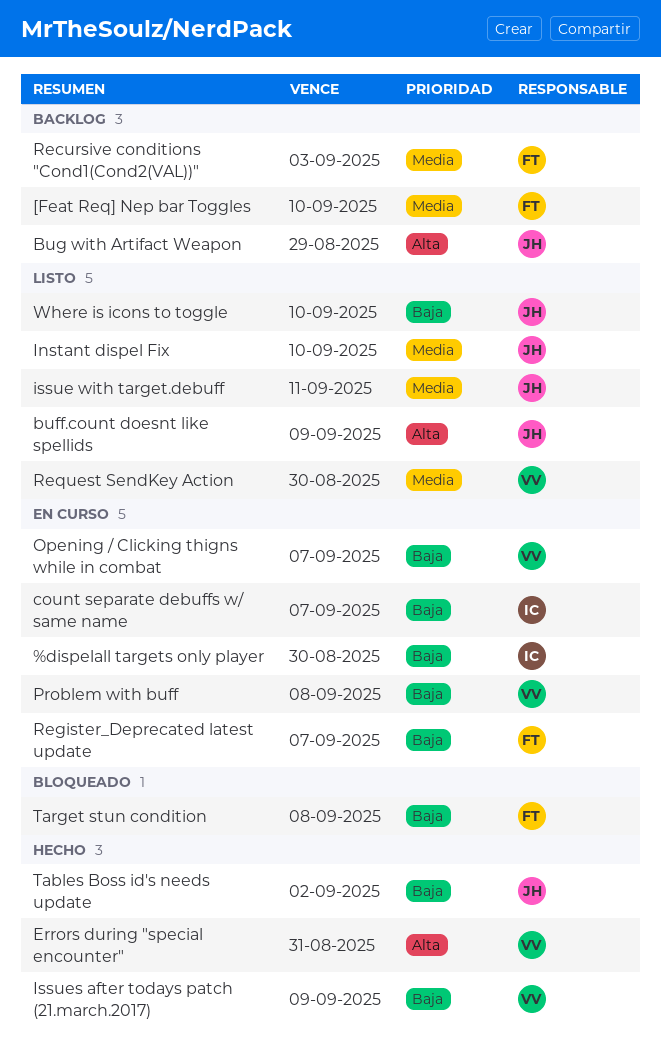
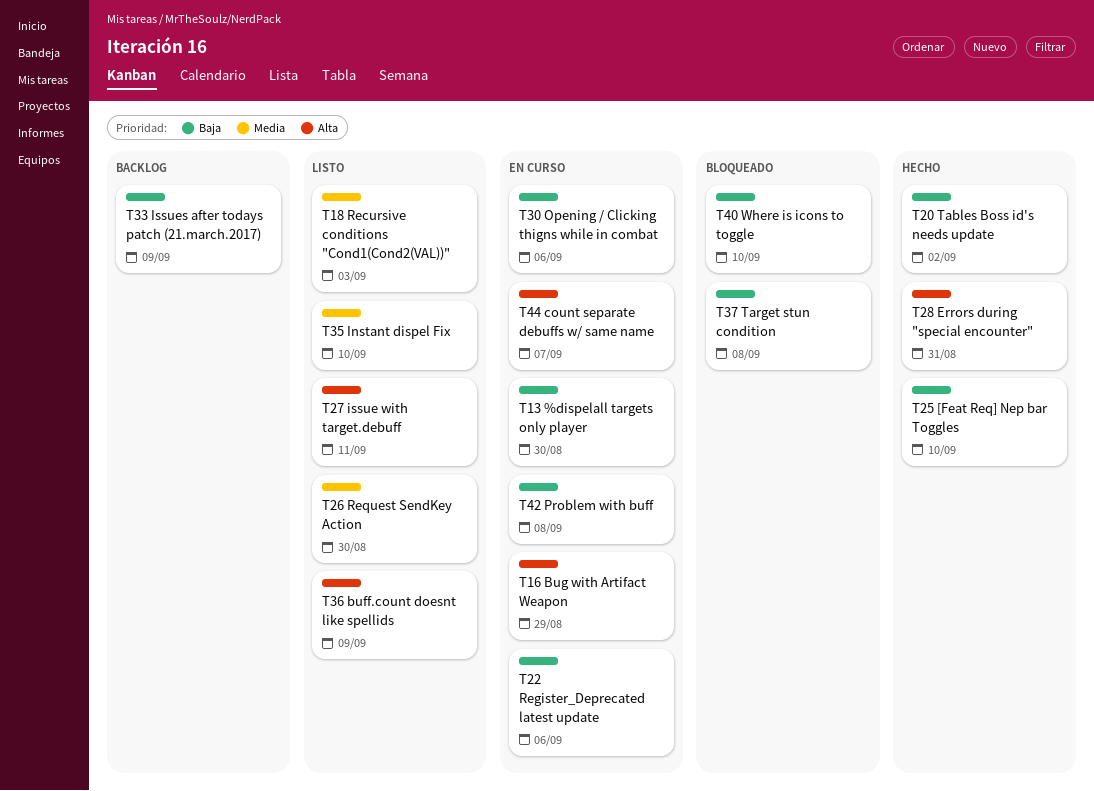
[Feat Req] Nep bar Toggles, status: Backlog -> Hecho
[Feat Req] Nep bar Toggles, priority: Media -> Baja
Bug with Artifact Weapon, status: Backlog -> En curso
count separate debuffs w/ same name, priority: Baja -> Alta
issue with target.debuff, priority: Media -> Alta
Issues after todays patch (21.march.2017), status: Hecho -> Backlog
Opening / Clicking thigns while in combat, due: Sep 7 -> Sep 6
Recursive conditions "Cond1(Cond2(VAL))", status: Backlog -> Listo
Register_Deprecated latest update, due: Sep 7 -> Sep 6
Where is icons to toggle, status: Listo -> Bloqueado

